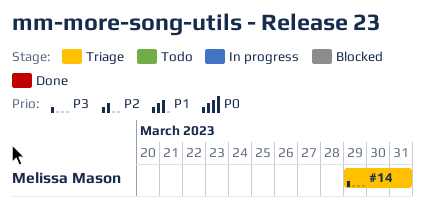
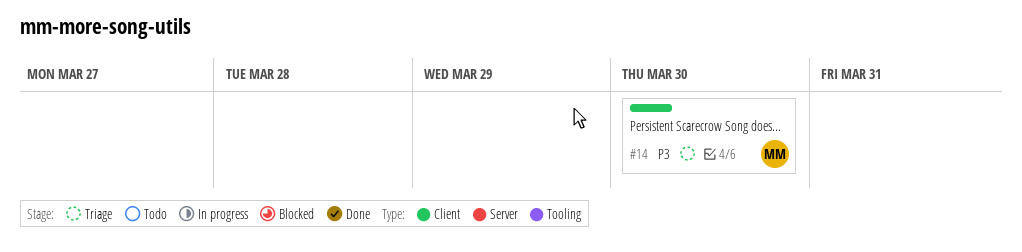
#14, due: Mar 31 -> Mar 30

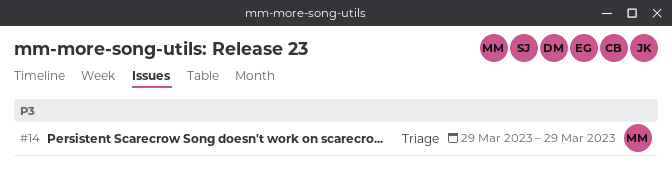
#14, due: Mar 30 -> Mar 29

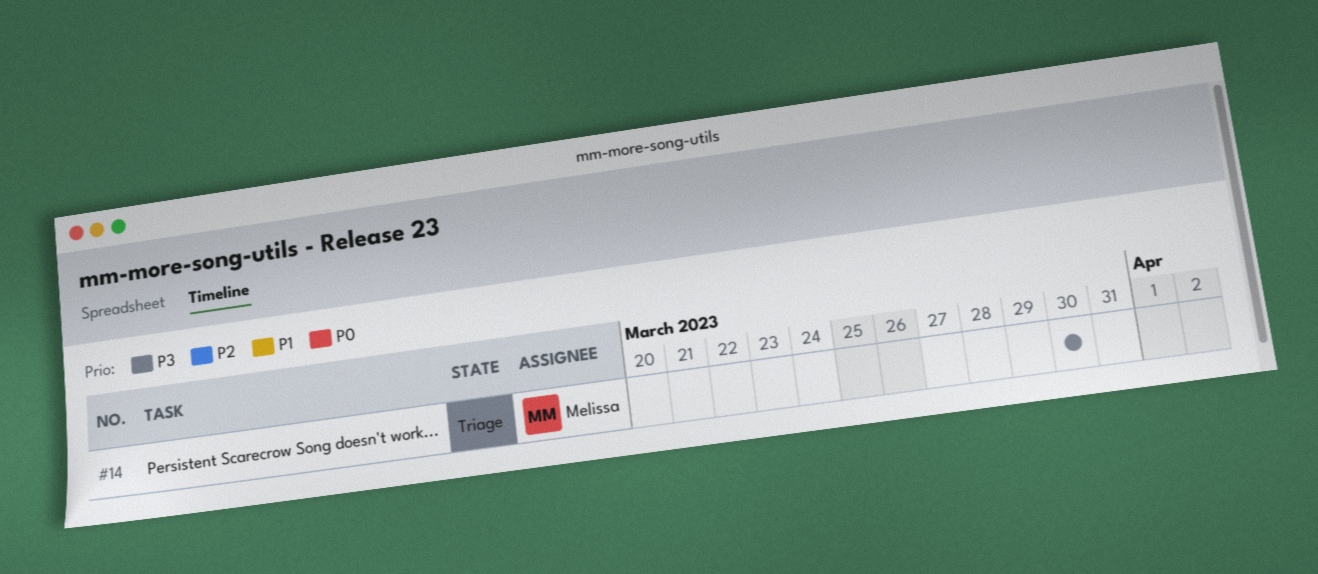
#14, start: Mar 29 -> Mar 30
#14, due: Mar 29 -> Mar 30

